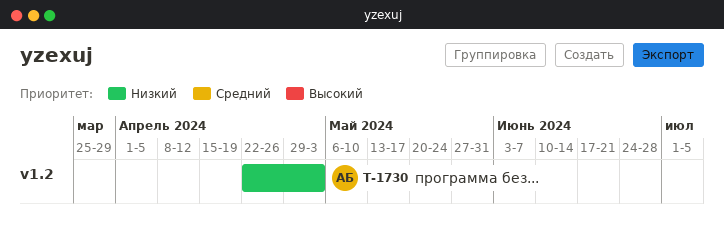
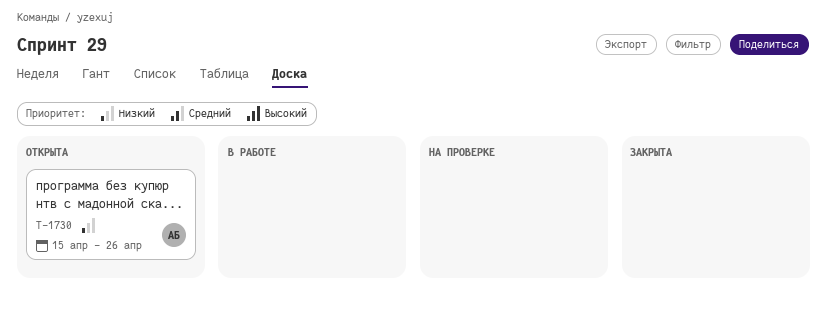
T-1730, start: Apr 22 -> Apr 15
T-1730, due: May 3 -> Apr 26

